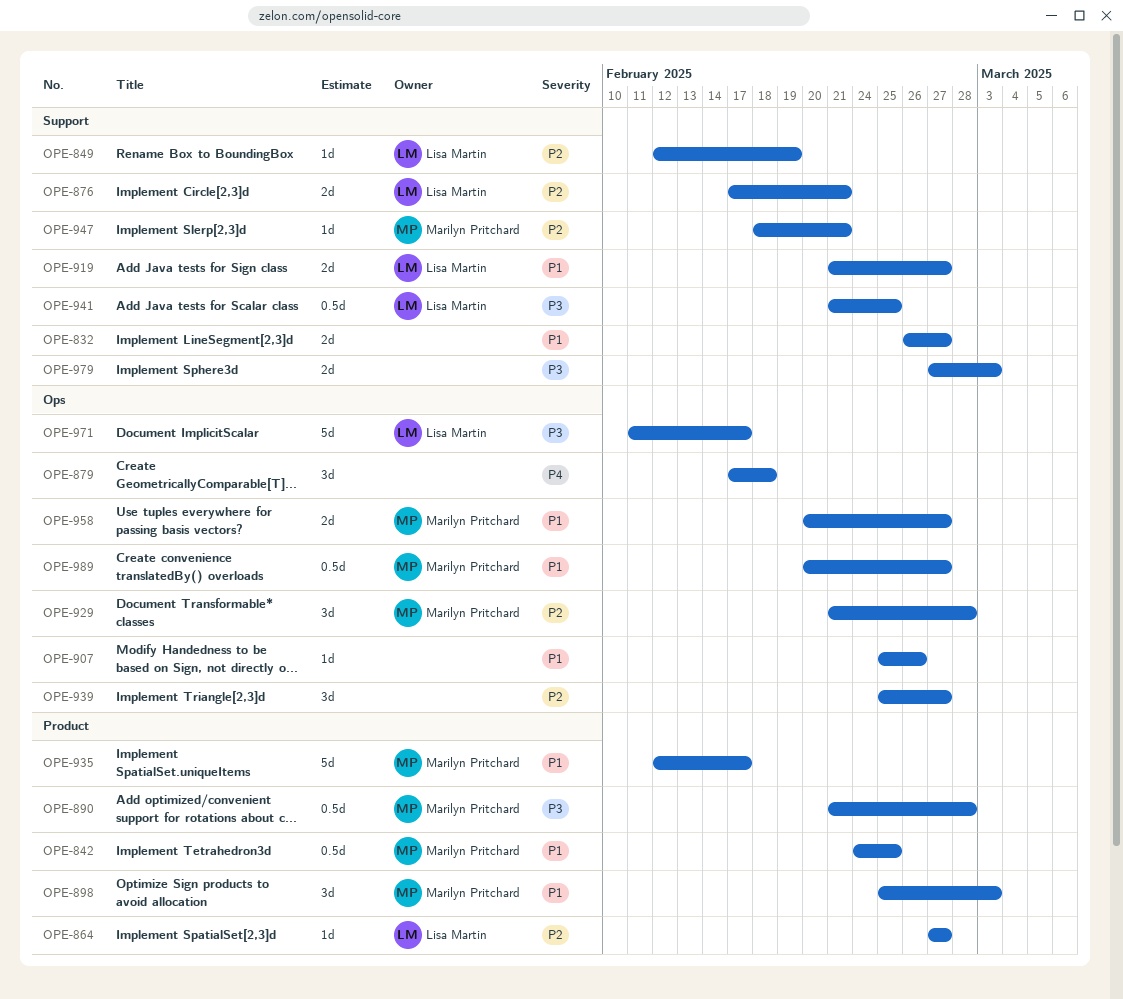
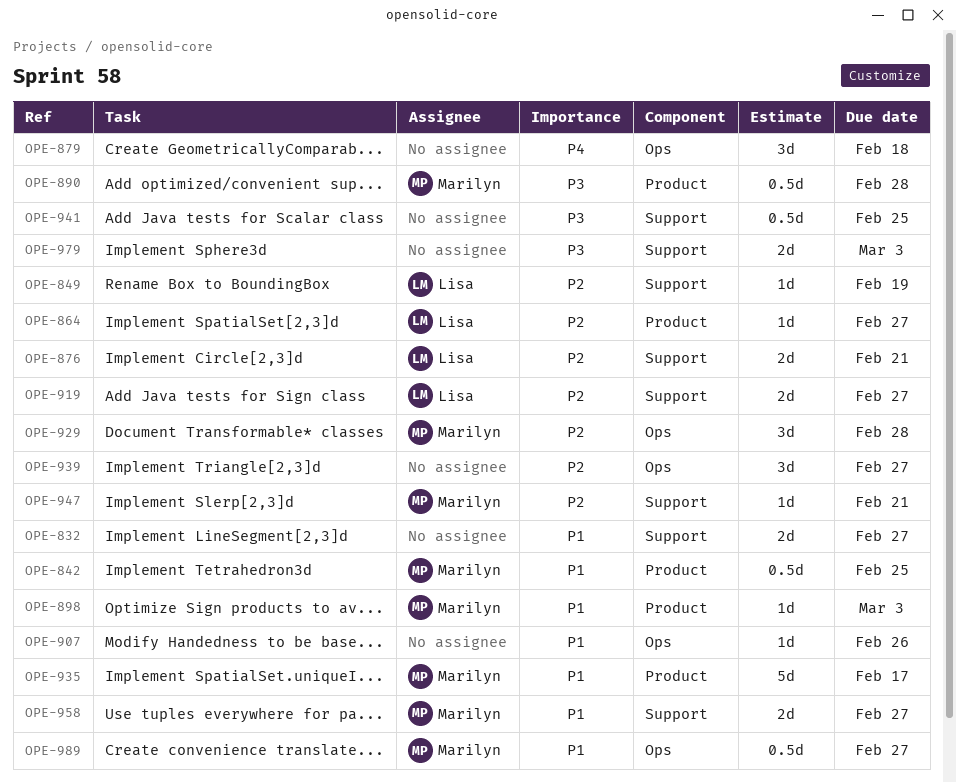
OPE-898, estimate: 3d -> 1d
OPE-919, priority: P1 -> P2
OPE-941, owner: Lisa Martin -> none
OPE-958, label: Ops -> Support
OPE-971: present -> none

